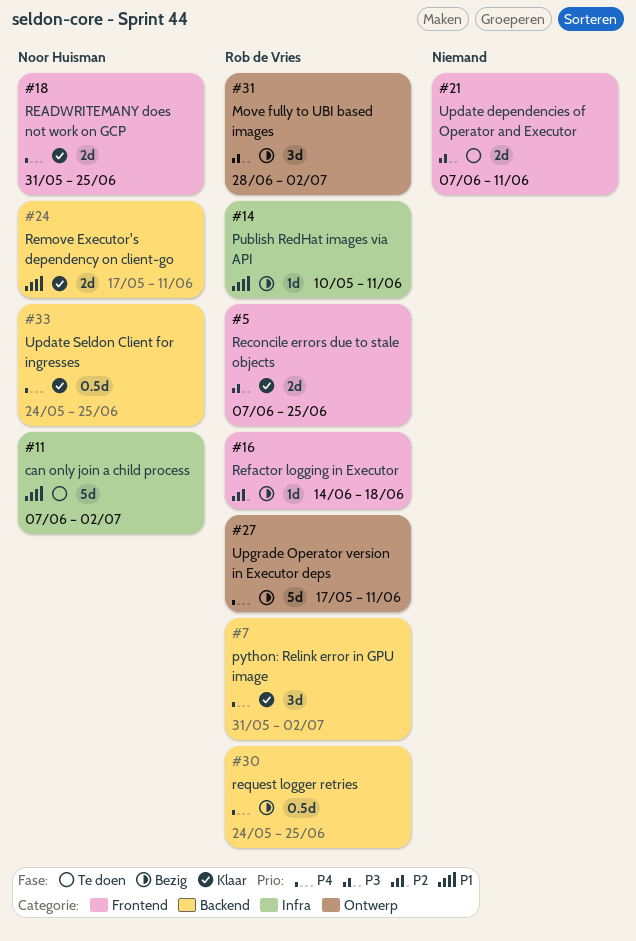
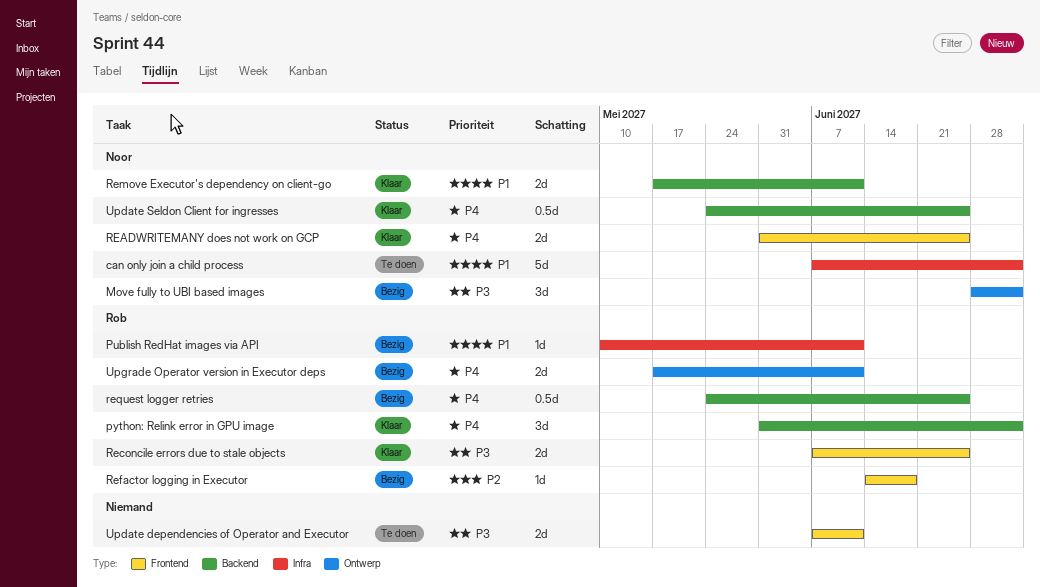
Move fully to UBI based images, owner: Rob de Vries -> Noor Huisman
Upgrade Operator version in Executor deps, estimate: 5d -> 2d

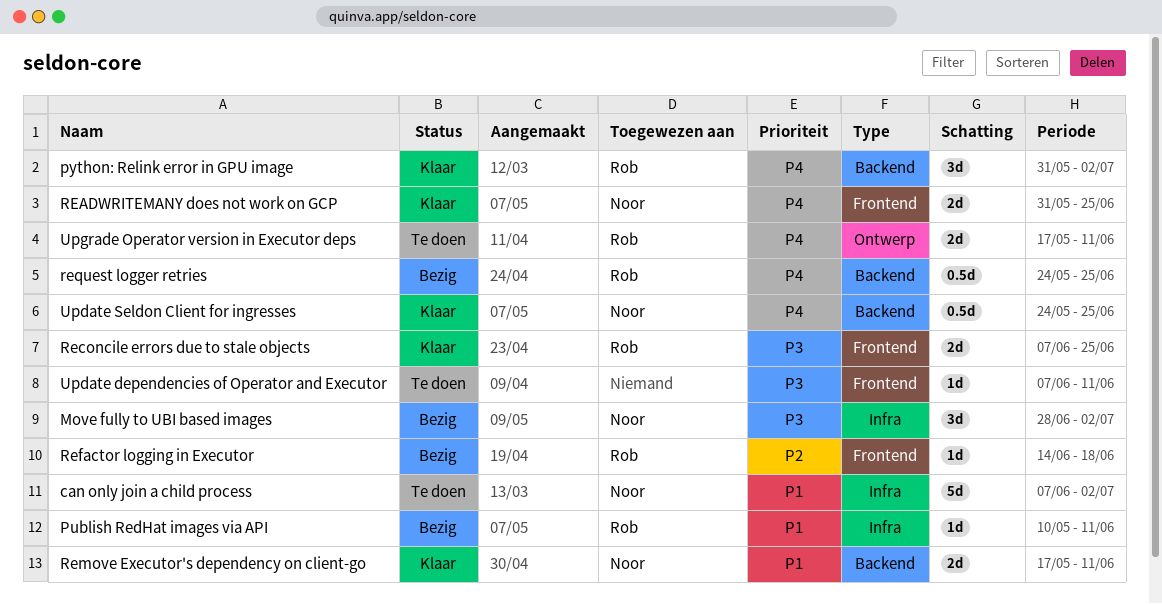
Move fully to UBI based images, label: Ontwerp -> Infra
Update dependencies of Operator and Executor, estimate: 2d -> 1d
Upgrade Operator version in Executor deps, status: Bezig -> Te doen

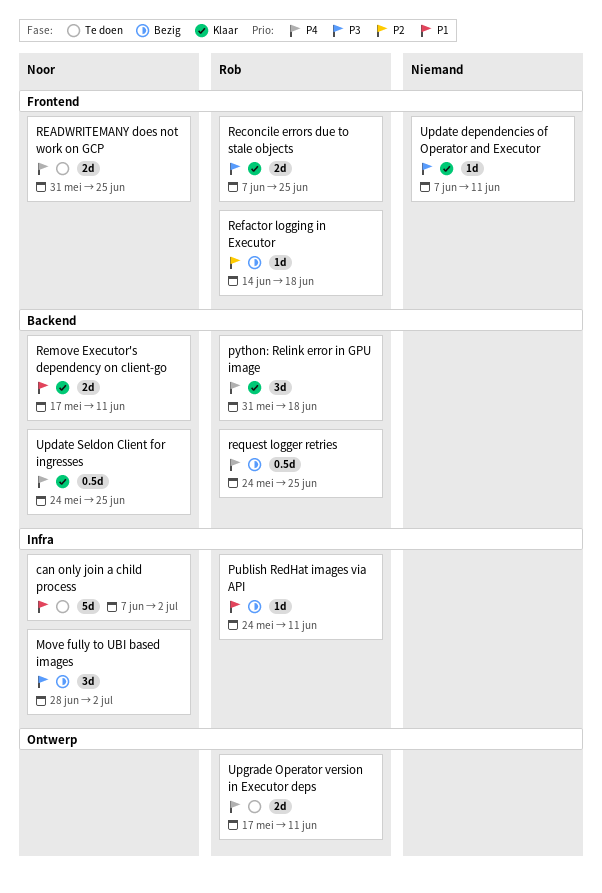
Publish RedHat images via API, start: May 10 -> May 24
python: Relink error in GPU image, due: Jul 2 -> Jun 18
READWRITEMANY does not work on GCP, status: Klaar -> Te doen
Update dependencies of Operator and Executor, status: Te doen -> Klaar

